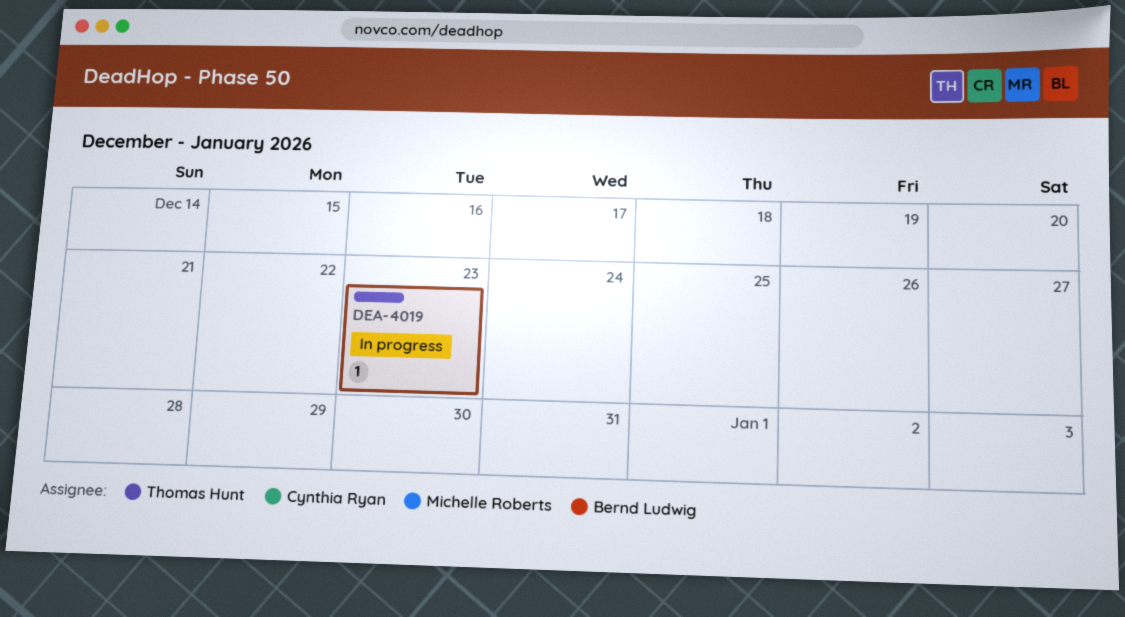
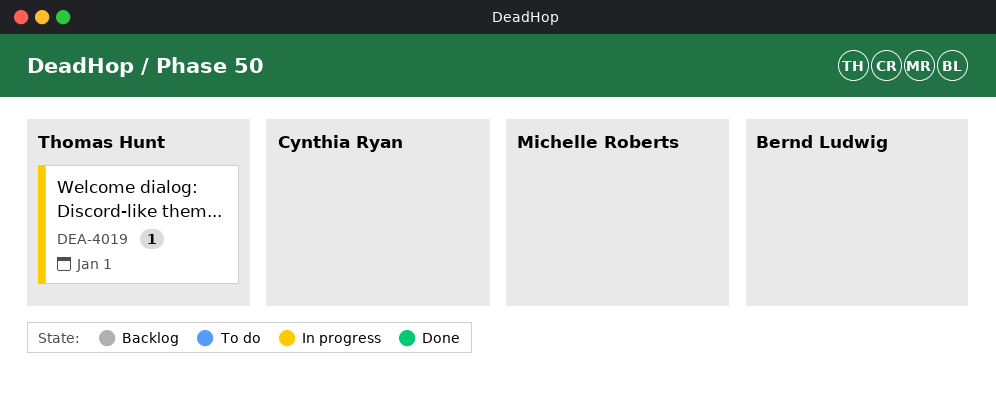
DEA-4019, due: Dec 23 -> Jan 1

